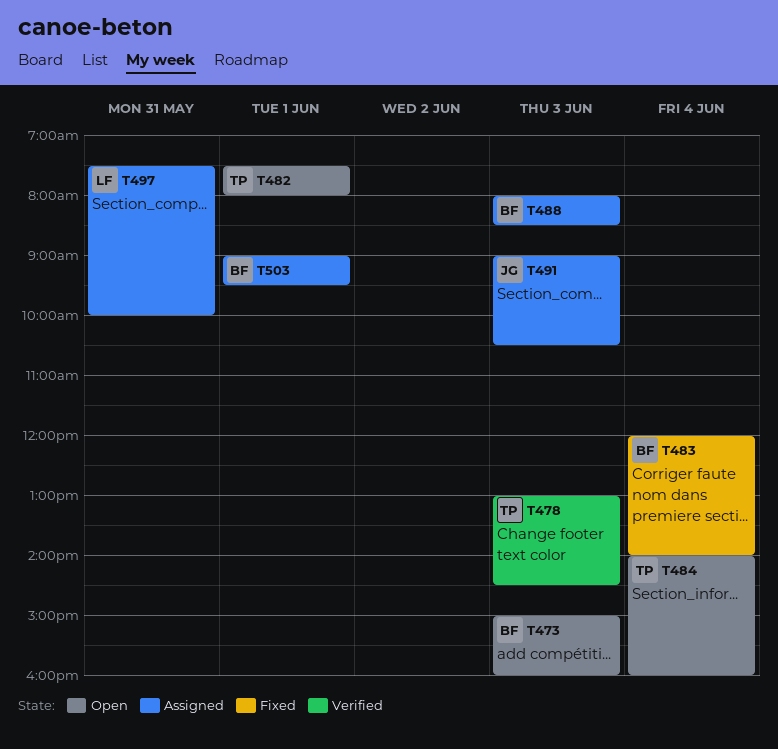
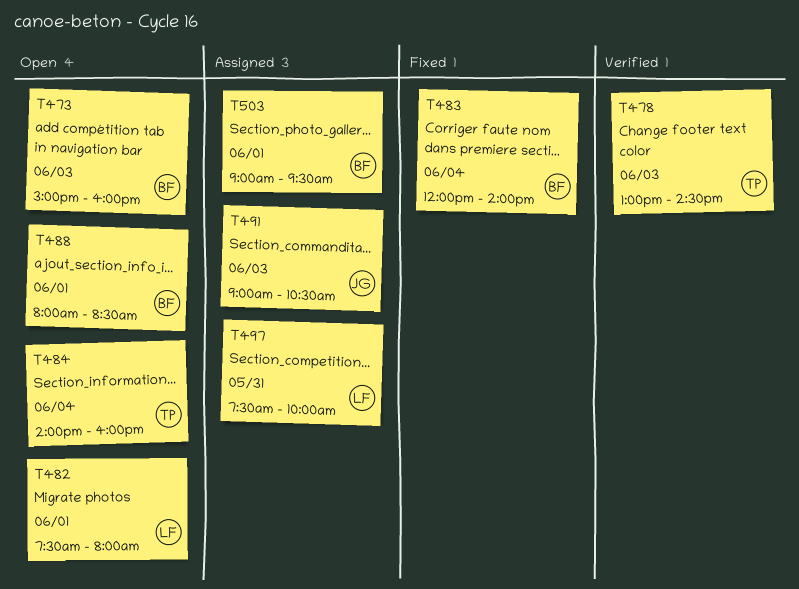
T482, owner: TP -> LF
T488, status: Assigned -> Open
T488, day: Jun 3 -> Jun 1

